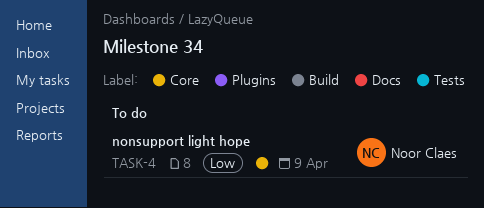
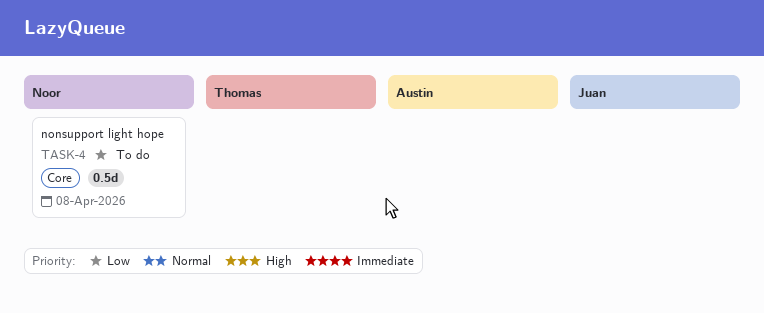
TASK-4, due: Apr 9 -> Apr 8

